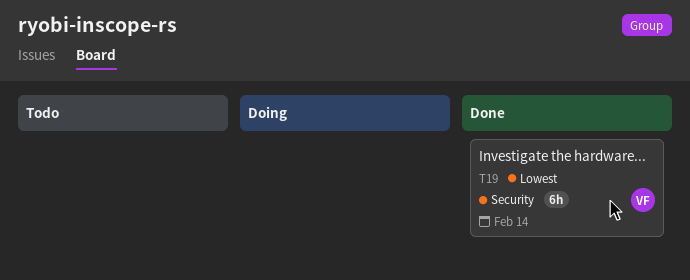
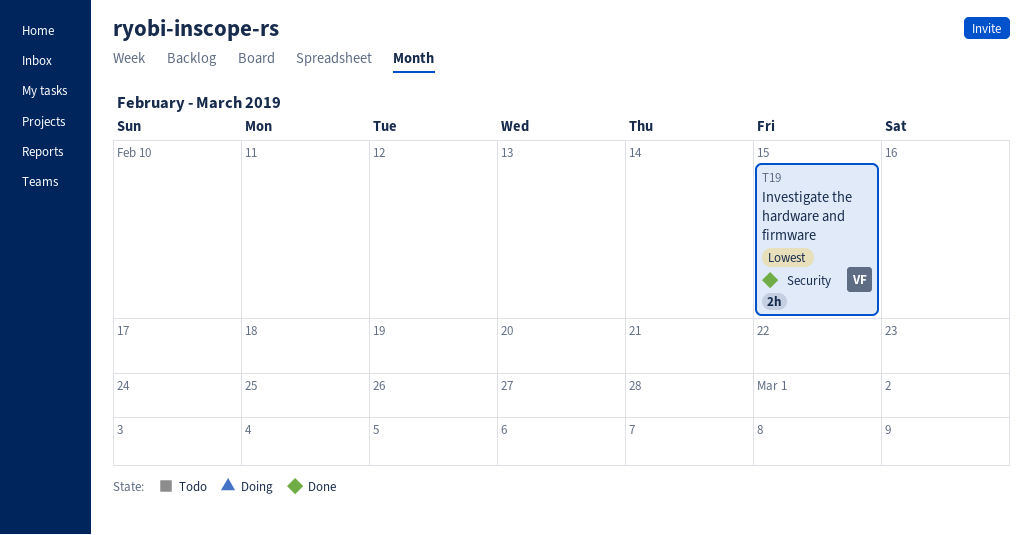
T19, estimate: 6h -> 2h
T19, due: Feb 14 -> Feb 15

